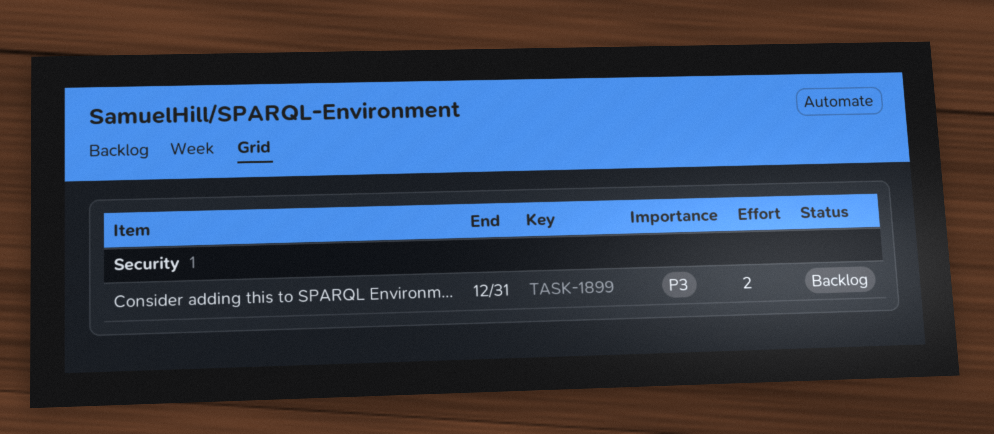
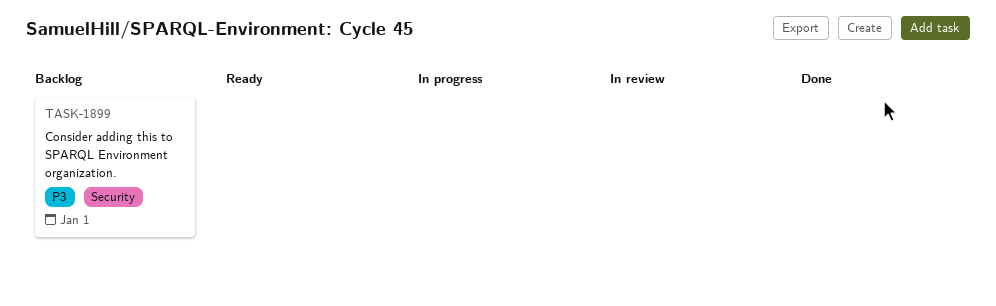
TASK-1899, due: Dec 31 -> Jan 1

